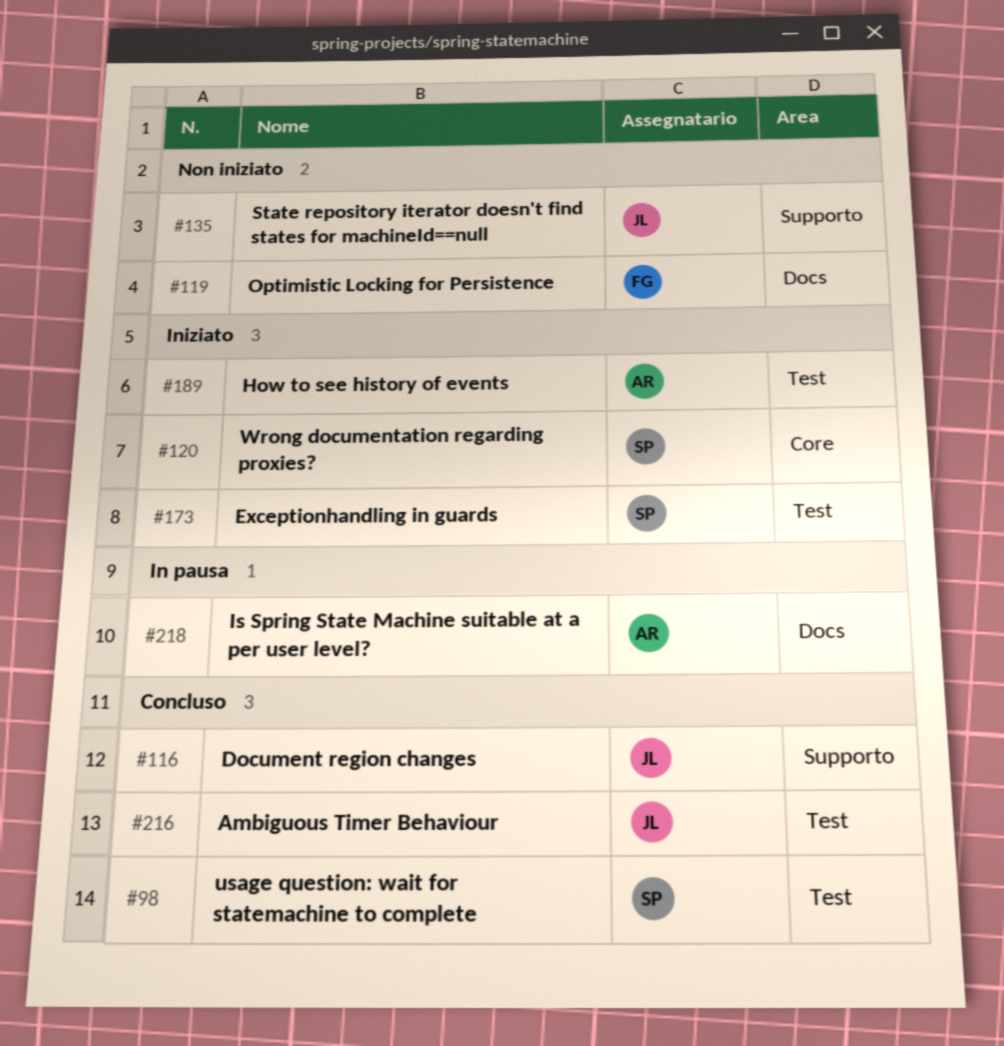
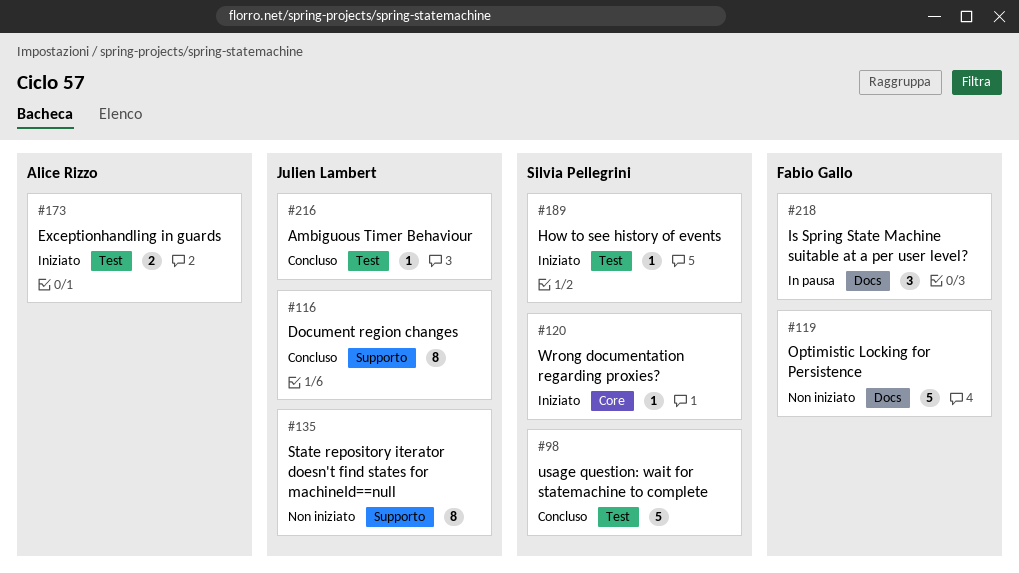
#173, owner: Silvia Pellegrini -> Alice Rizzo
#189, owner: Alice Rizzo -> Silvia Pellegrini
#218, owner: Alice Rizzo -> Fabio Gallo

